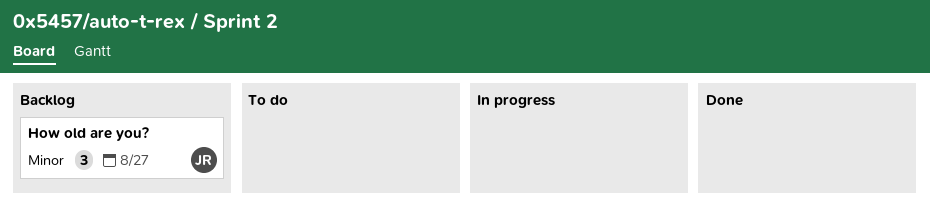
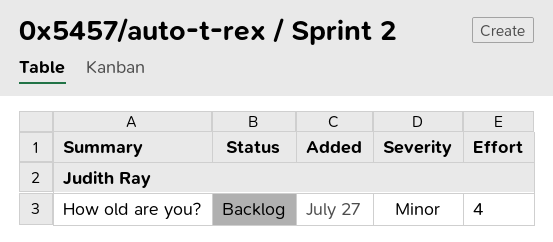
How old are you?, estimate: 3 -> 4

